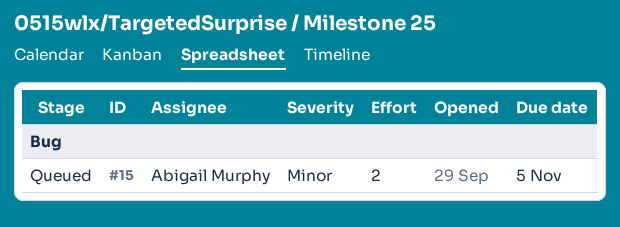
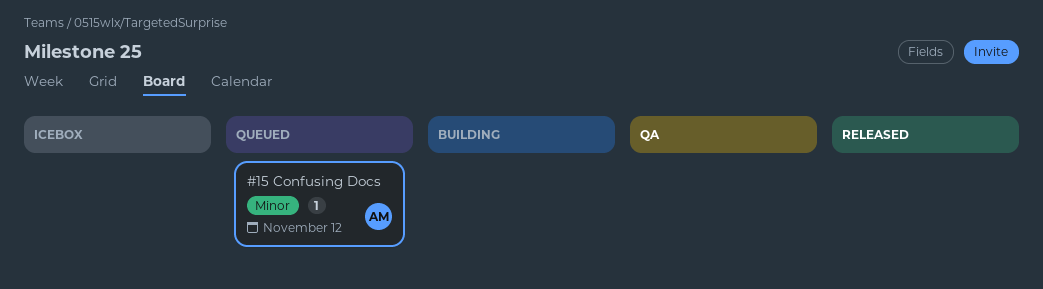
#15, estimate: 2 -> 1
#15, due: Nov 5 -> Nov 12

